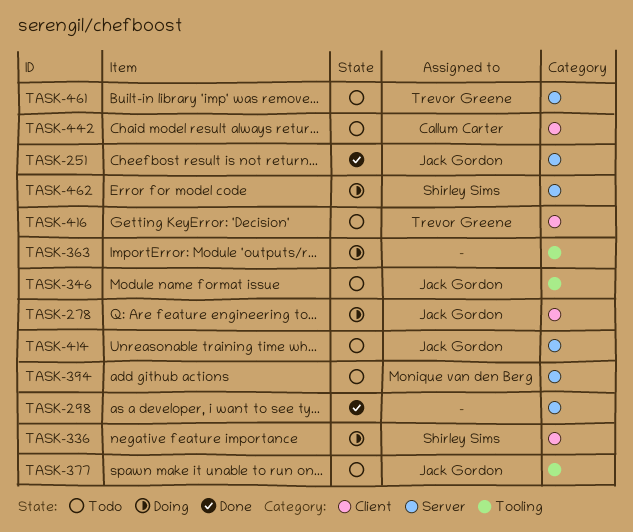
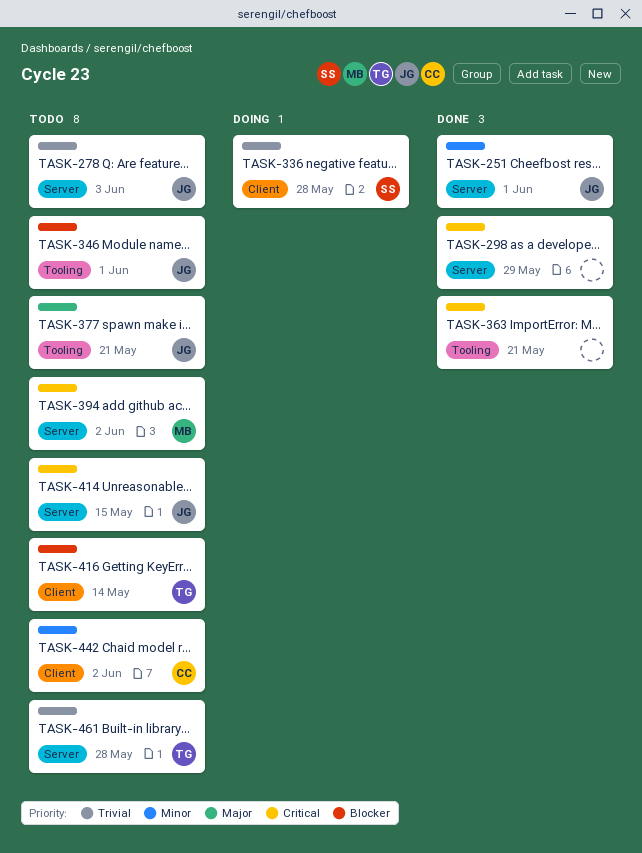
TASK-278, status: Doing -> Todo
TASK-278, label: Client -> Server
TASK-363, status: Doing -> Done
TASK-462: present -> none

